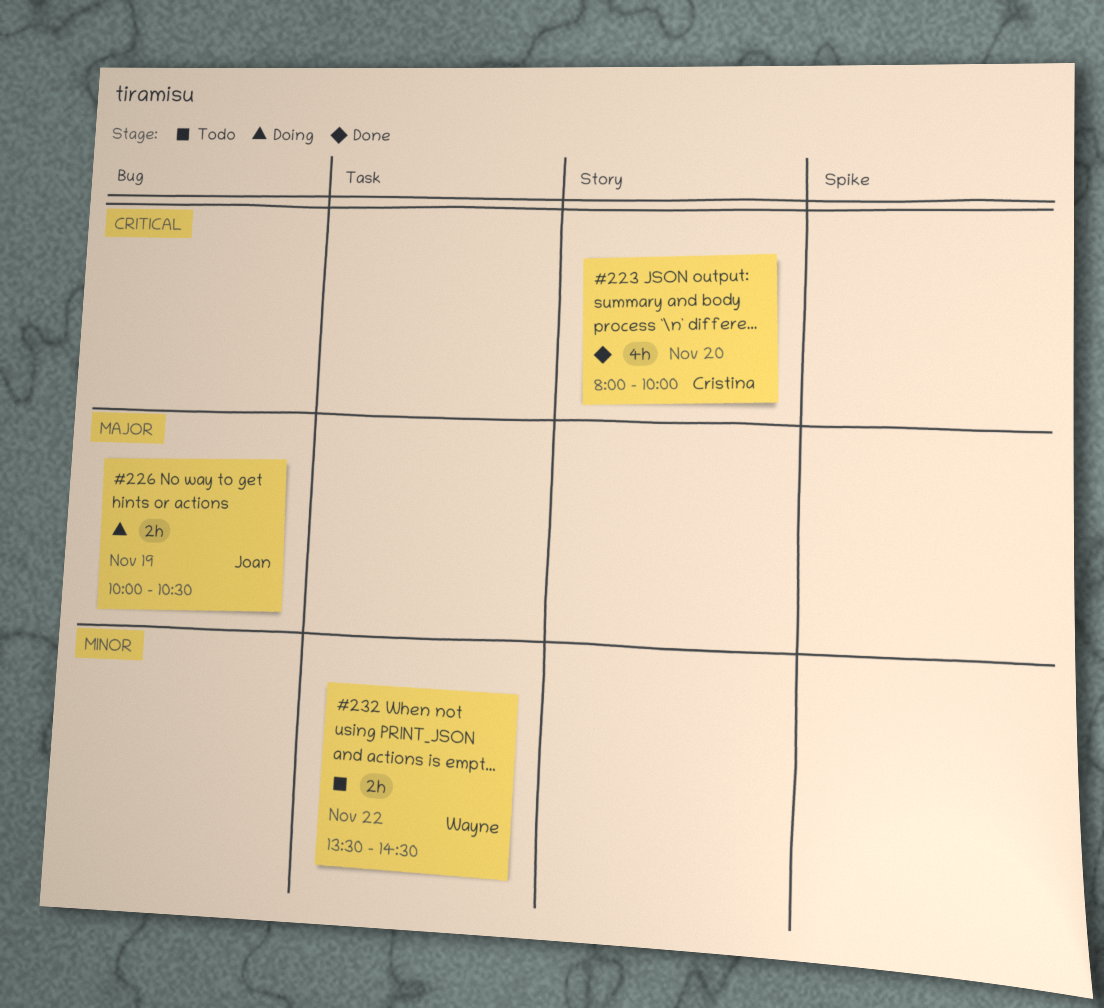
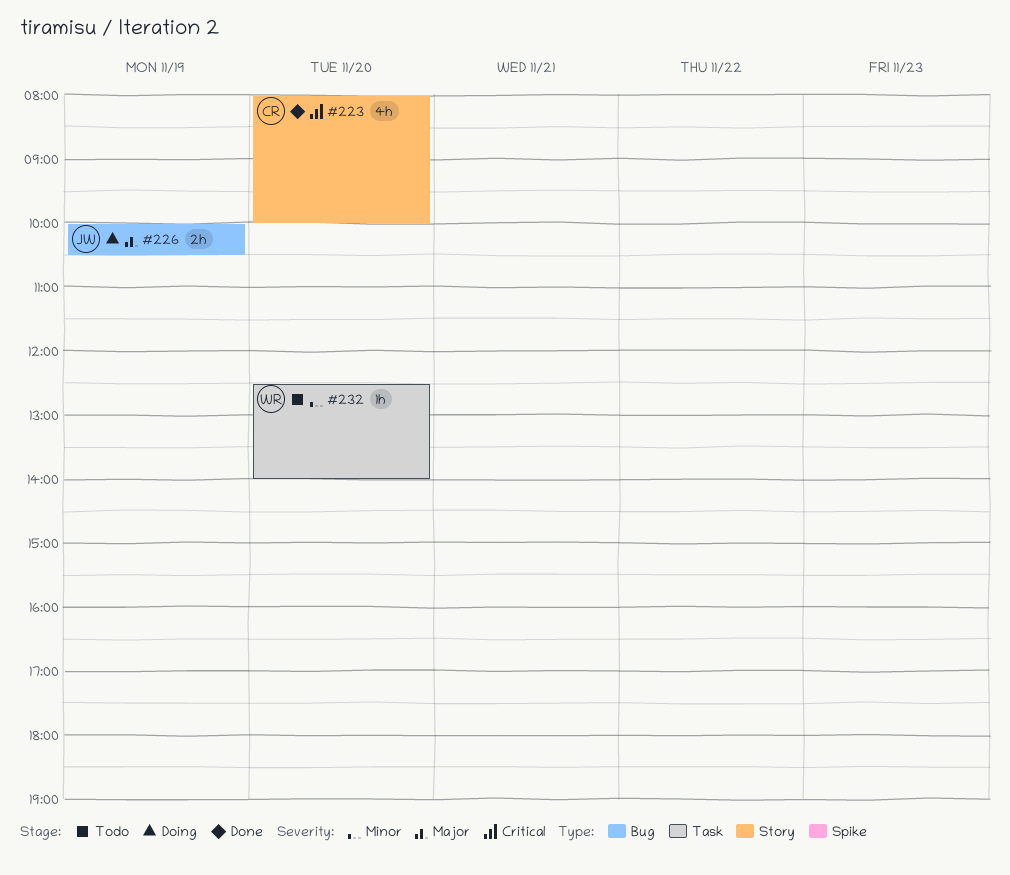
#232, estimate: 2h -> 1h
#232, day: Nov 22 -> Nov 20
#232, begins: 13:30 -> 12:30
#232, ends: 14:30 -> 14:00

